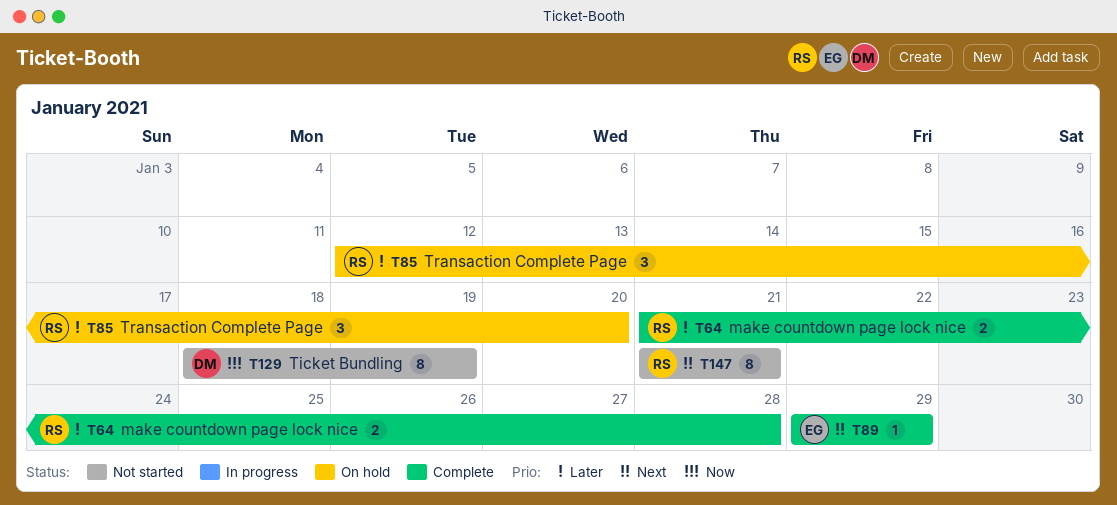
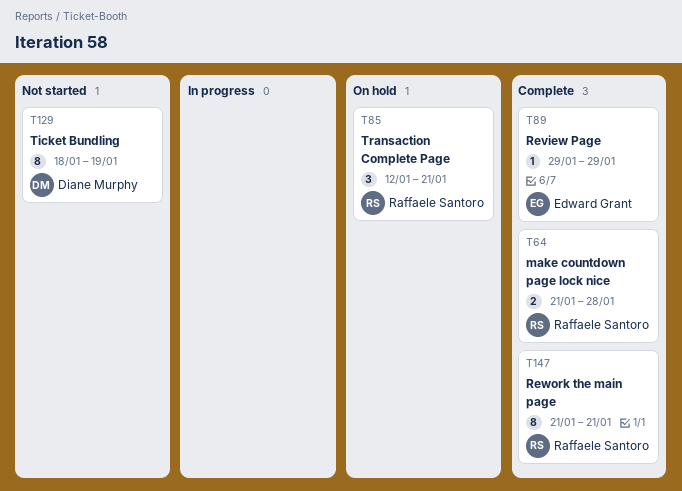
T85, due: Jan 20 -> Jan 21
T147, status: Not started -> Complete

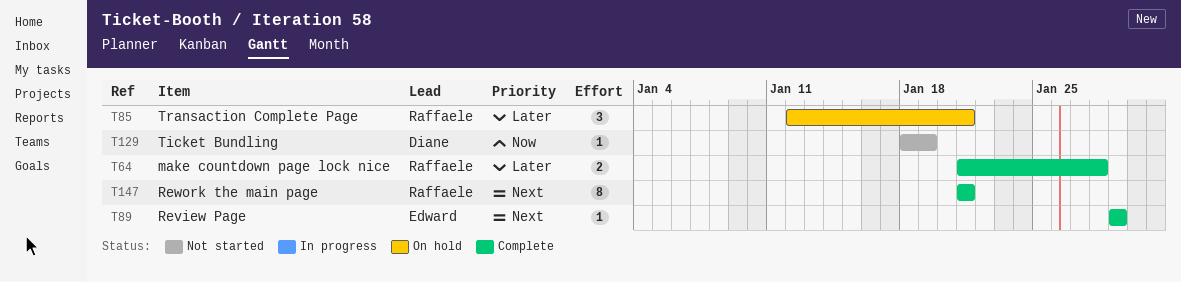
T129, estimate: 8 -> 1

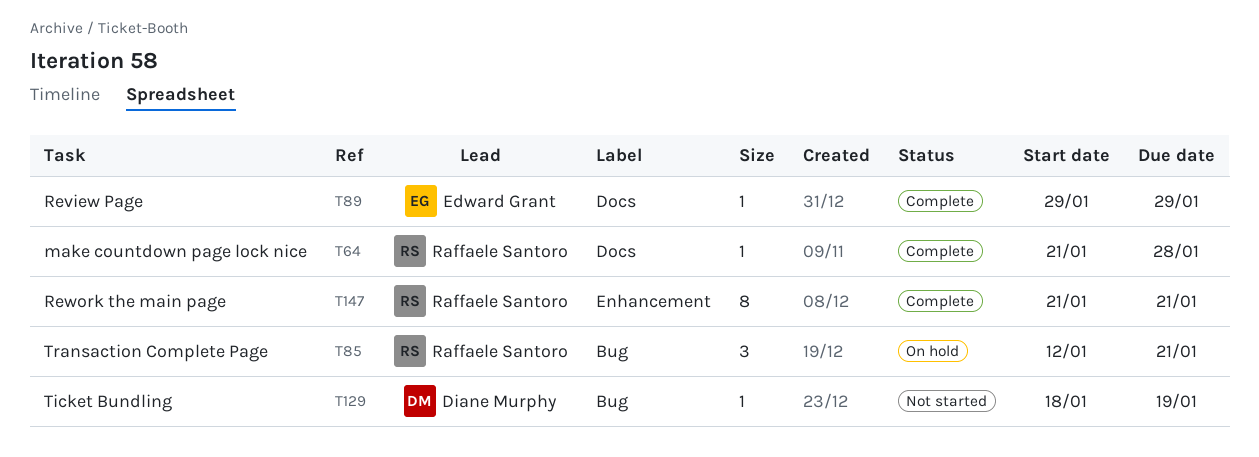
T64, estimate: 2 -> 1

